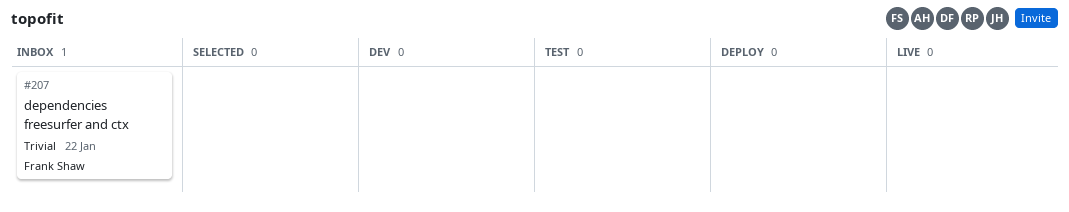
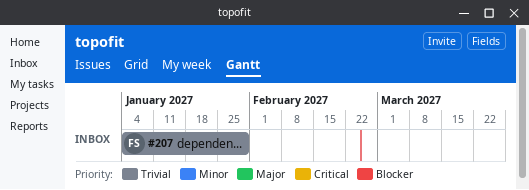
#207, due: Jan 22 -> Jan 29

